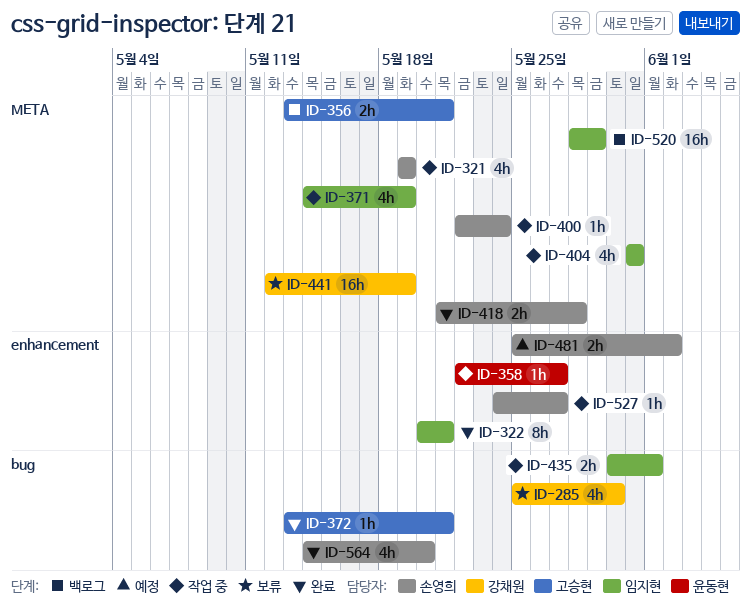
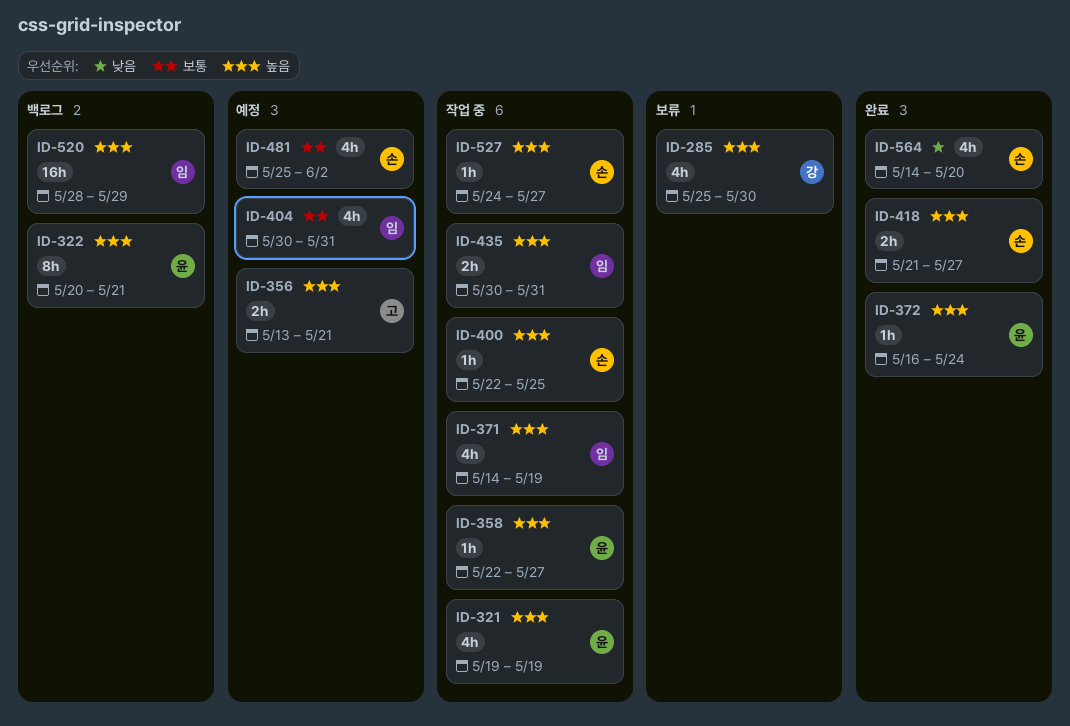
ID-321, owner: 손영희 -> 윤동현
ID-322, status: 완료 -> 백로그
ID-322, owner: 임지현 -> 윤동현
ID-356, status: 백로그 -> 예정
ID-372, owner: 고승현 -> 윤동현
ID-372, start: May 13 -> May 16
ID-372, due: May 21 -> May 24
ID-400, due: May 24 -> May 25
ID-404, status: 작업 중 -> 예정
ID-404, start: May 31 -> May 30
ID-418, due: May 28 -> May 27
ID-435, due: Jun 1 -> May 31
ID-441: present -> none
ID-481, estimate: 2h -> 4h

